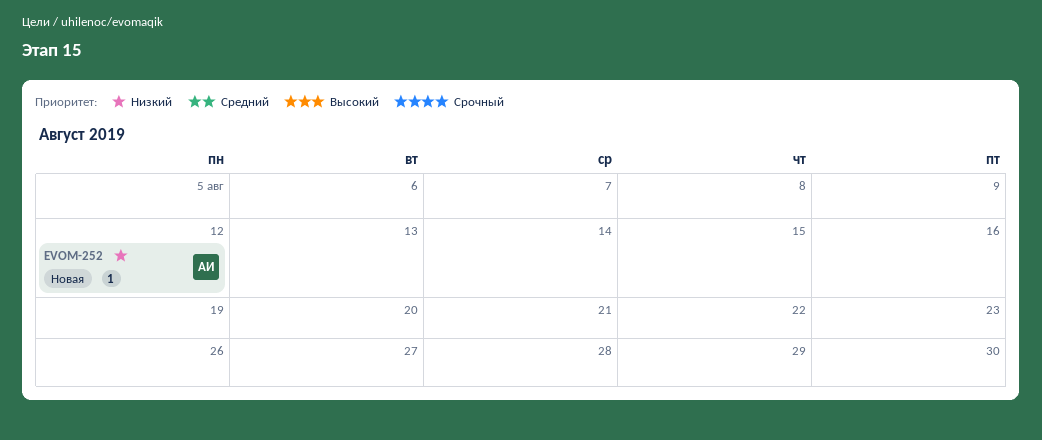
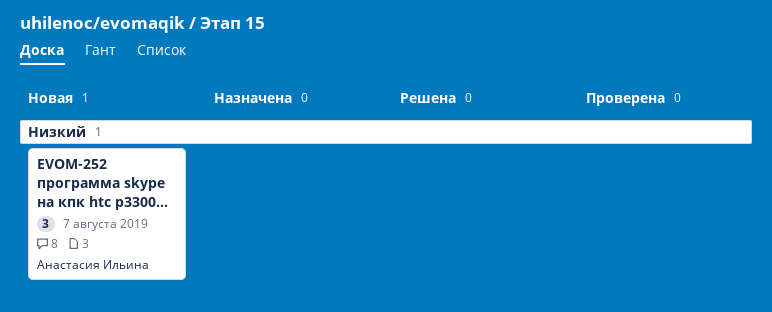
EVOM-252, estimate: 1 -> 3
EVOM-252, due: Aug 12 -> Aug 7

